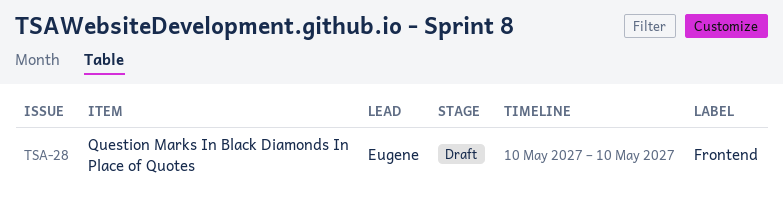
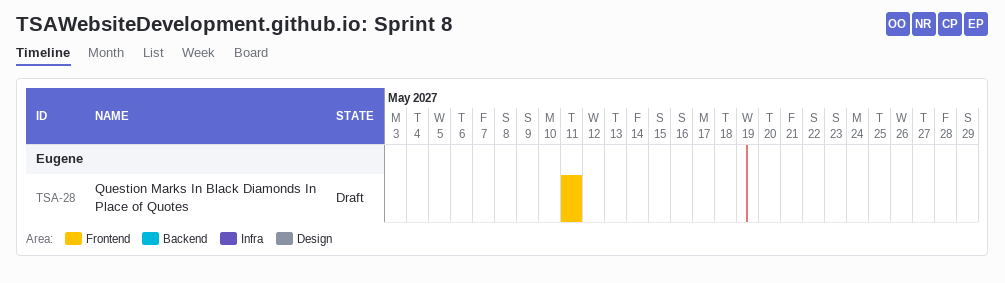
TSA-28, start: May 10 -> May 11
TSA-28, due: May 10 -> May 11

